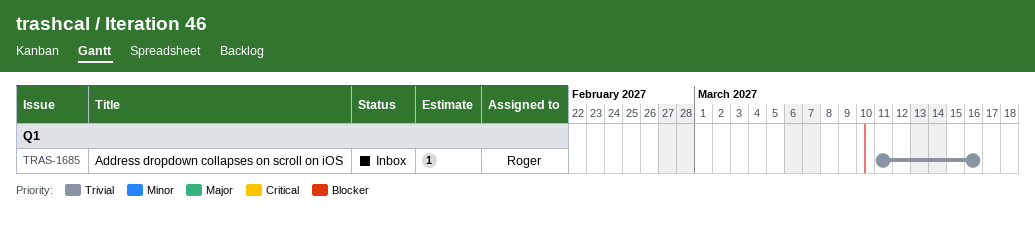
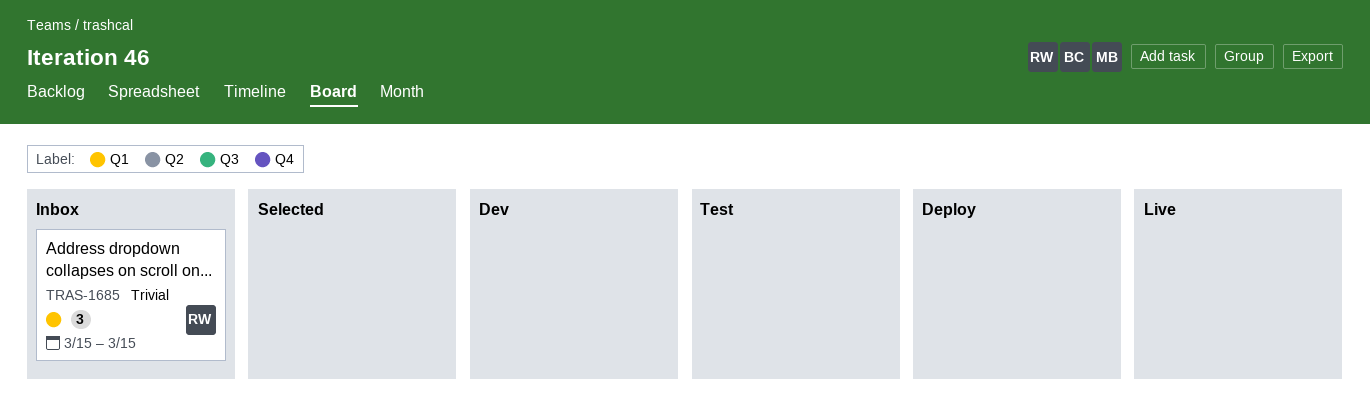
TRAS-1685, estimate: 1 -> 3
TRAS-1685, start: Mar 11 -> Mar 15
TRAS-1685, due: Mar 16 -> Mar 15

